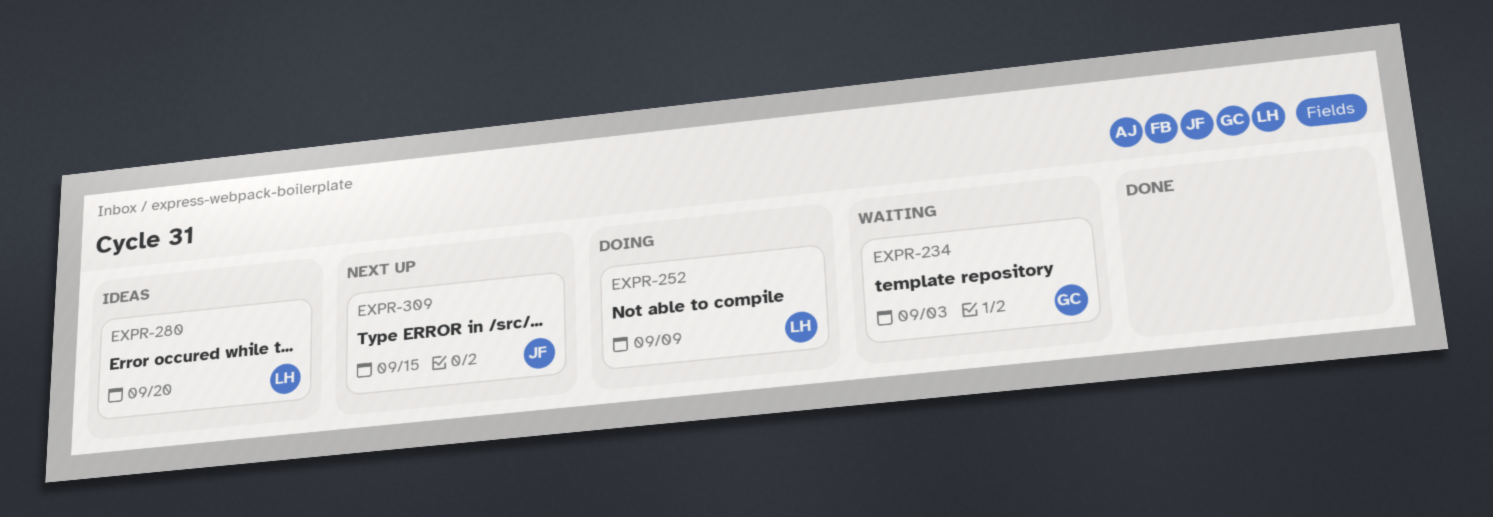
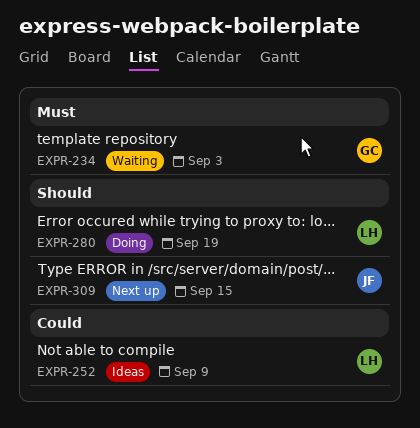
EXPR-252, status: Doing -> Ideas
EXPR-280, status: Ideas -> Doing
EXPR-280, due: Sep 20 -> Sep 19

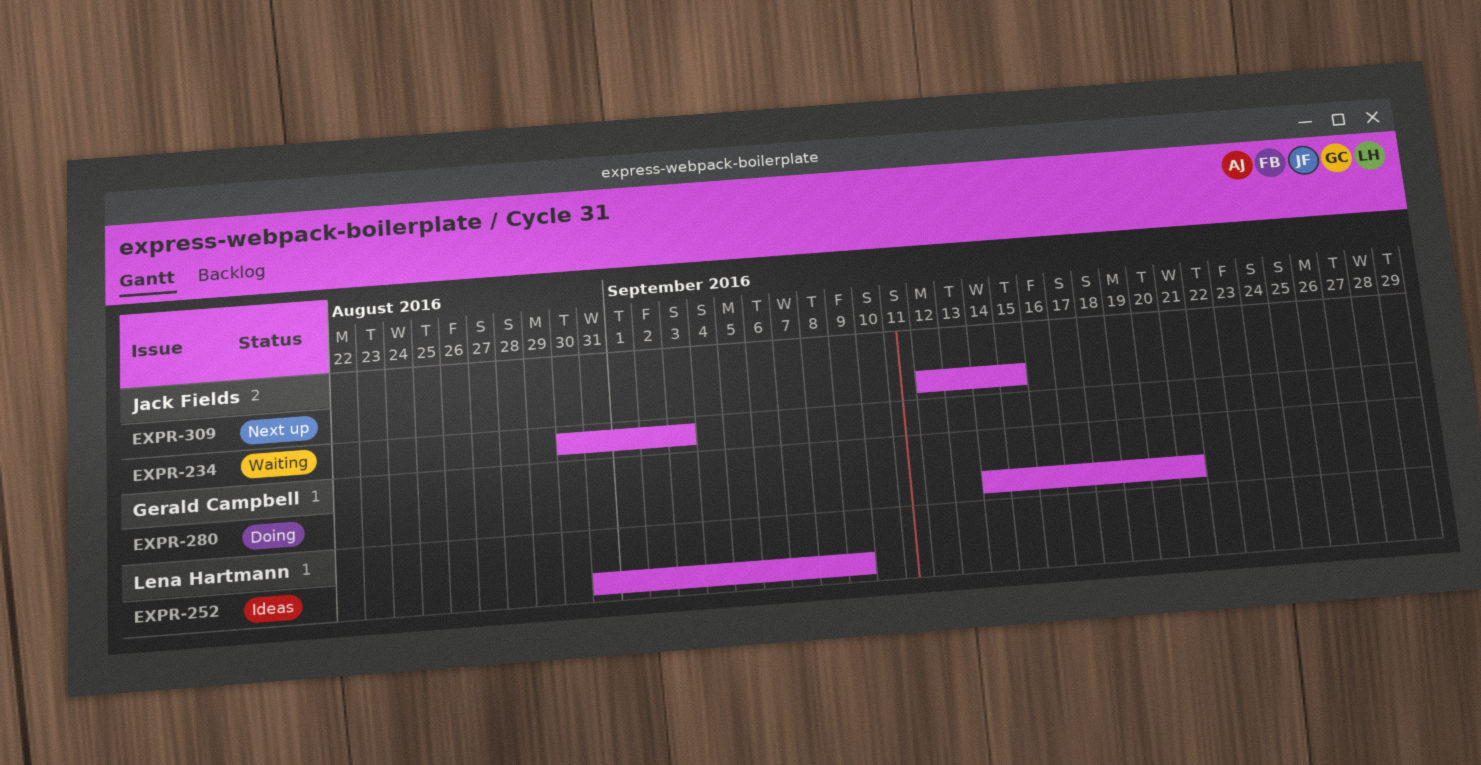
EXPR-234, owner: Gerald Campbell -> Jack Fields
EXPR-280, owner: Lena Hartmann -> Gerald Campbell
EXPR-280, due: Sep 19 -> Sep 21

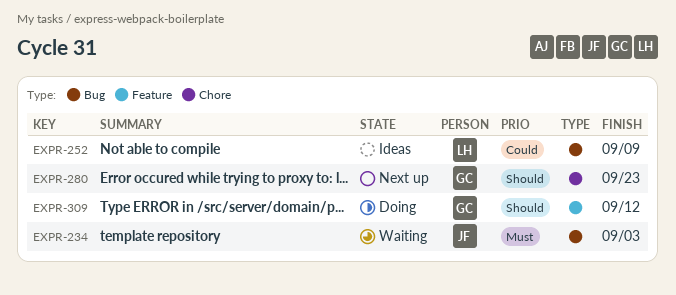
EXPR-280, status: Doing -> Next up
EXPR-280, due: Sep 21 -> Sep 23
EXPR-309, status: Next up -> Doing
EXPR-309, owner: Jack Fields -> Gerald Campbell
EXPR-309, due: Sep 15 -> Sep 12

